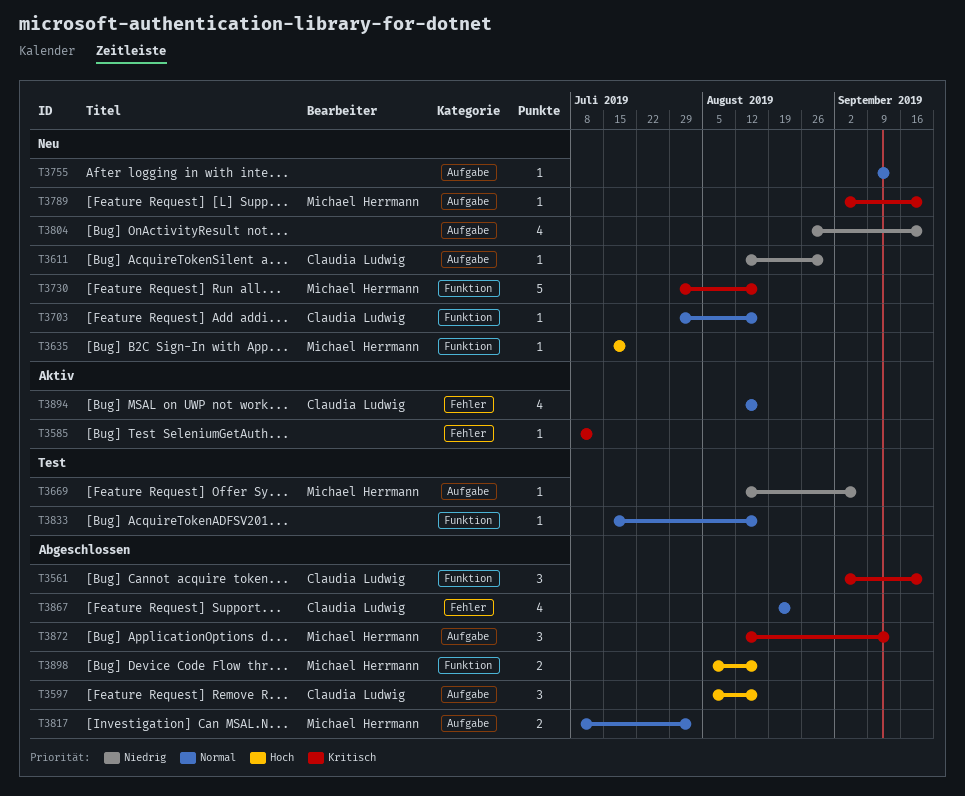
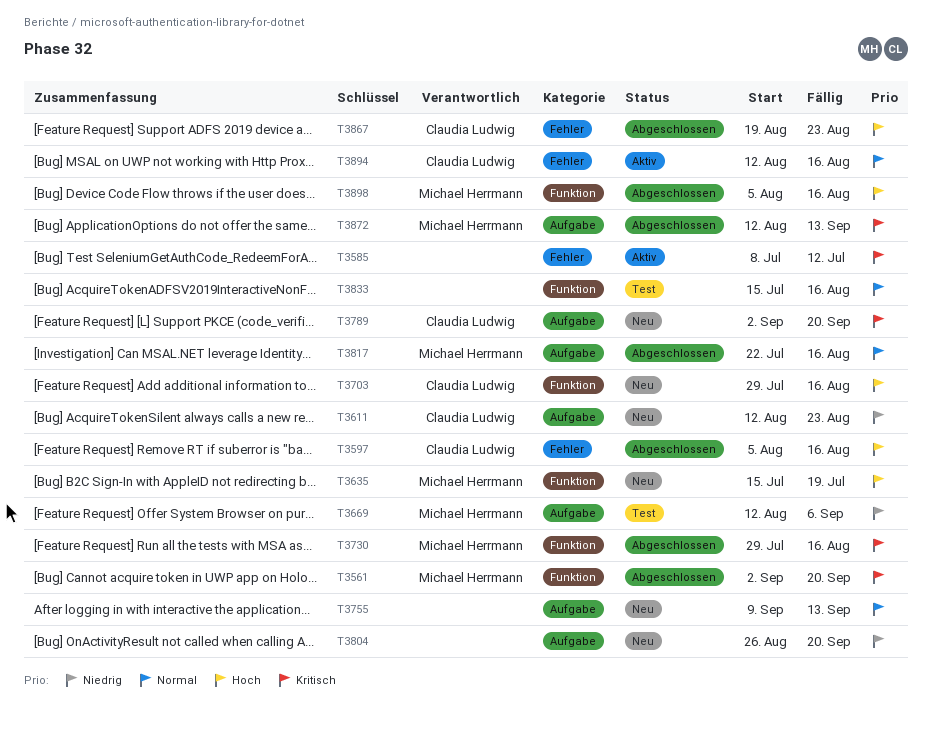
T3561, owner: Claudia Ludwig -> Michael Herrmann
T3597, label: Aufgabe -> Fehler
T3611, due: Aug 30 -> Aug 23
T3703, priority: Normal -> Hoch
T3730, status: Neu -> Abgeschlossen
T3789, owner: Michael Herrmann -> Claudia Ludwig
T3817, start: Jul 8 -> Jul 22
T3817, due: Aug 2 -> Aug 16
T3867, priority: Normal -> Hoch

